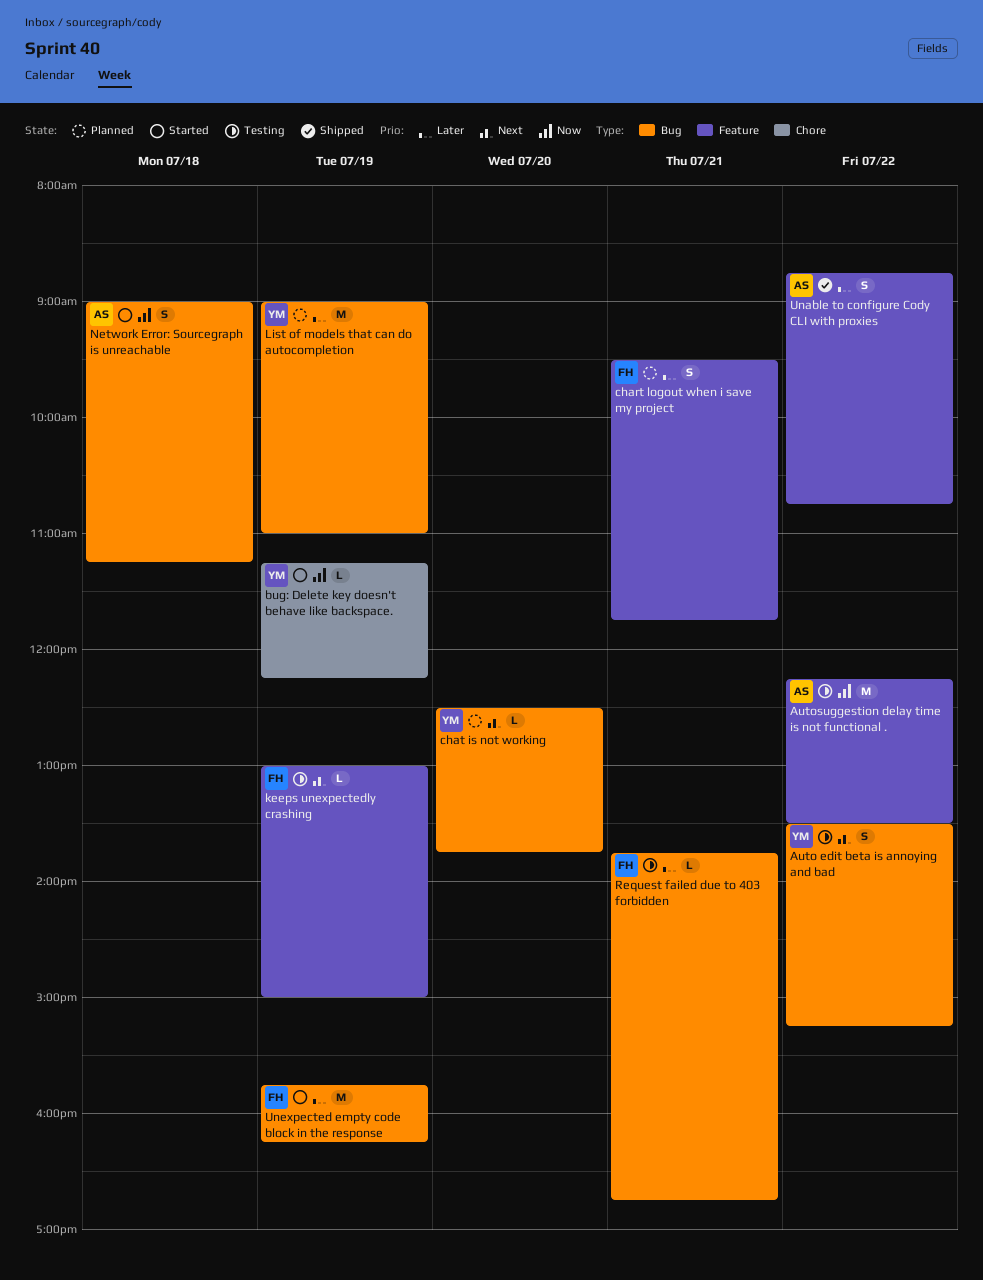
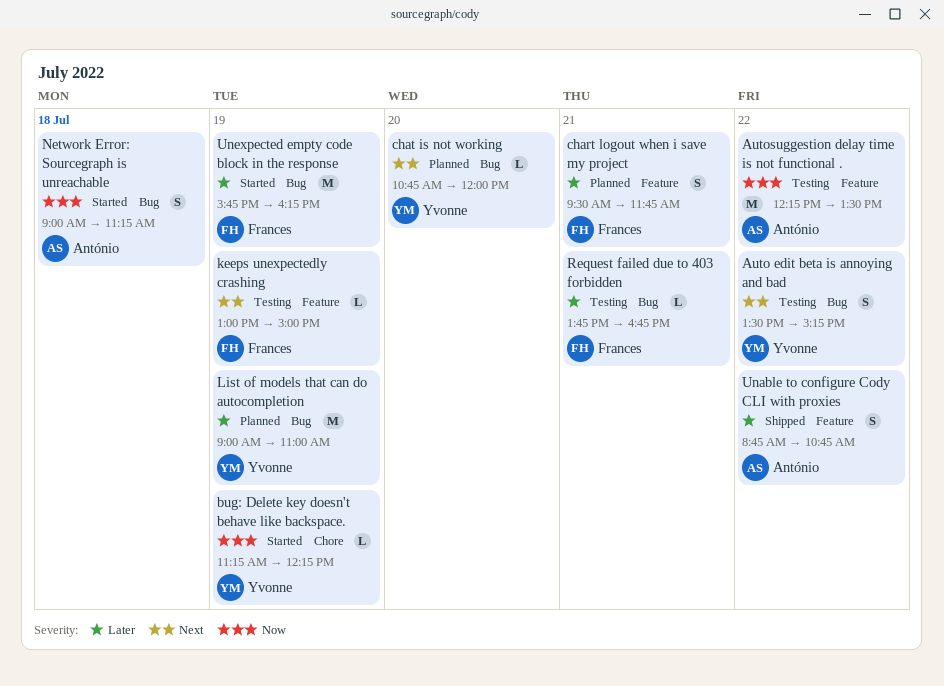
chat is not working, begins: 12:30 -> 10:45
chat is not working, ends: 13:45 -> 12:00

